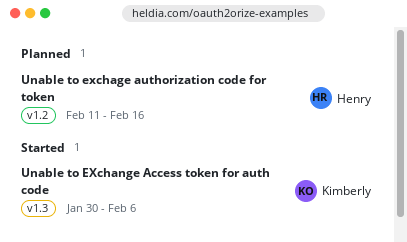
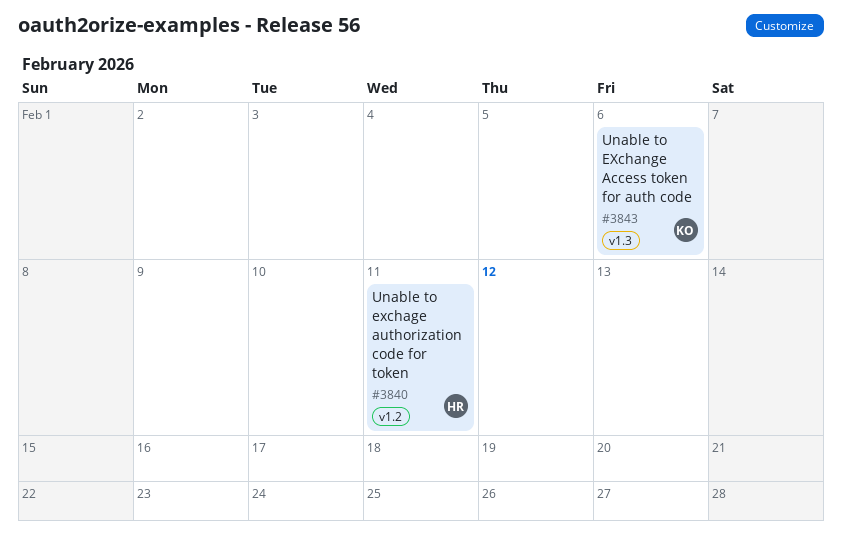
Unable to exchage authorization code for token, due: Feb 16 -> Feb 11

